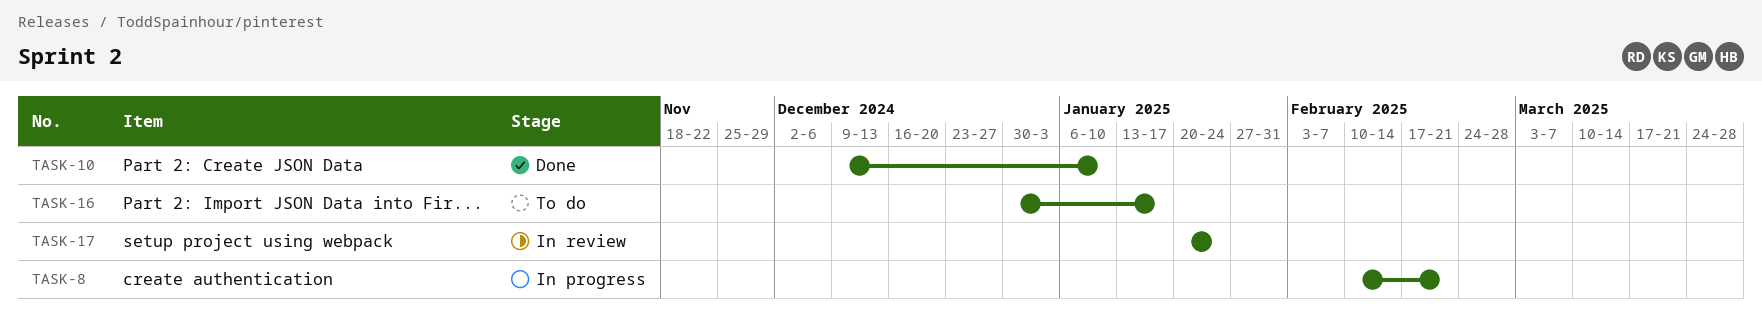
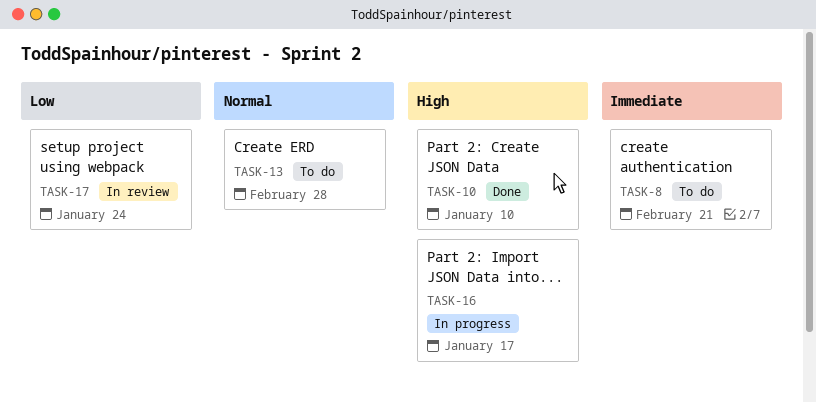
TASK-8, status: In progress -> To do
TASK-13: none -> present
TASK-16, status: To do -> In progress

